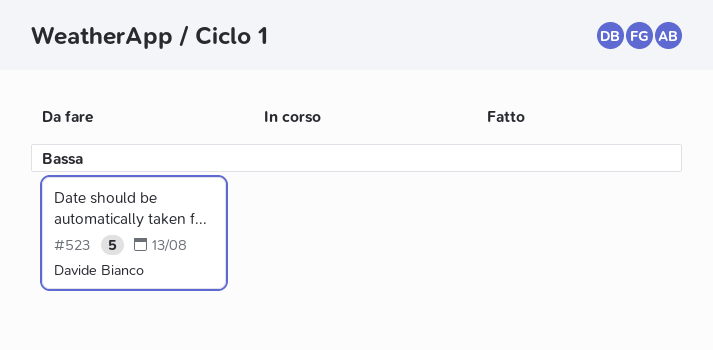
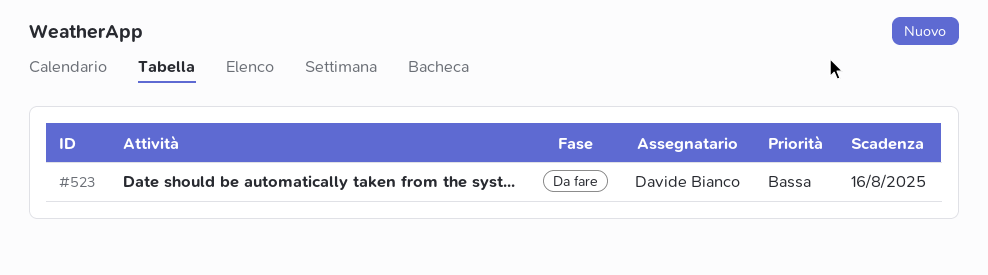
#523, due: Aug 13 -> Aug 16

